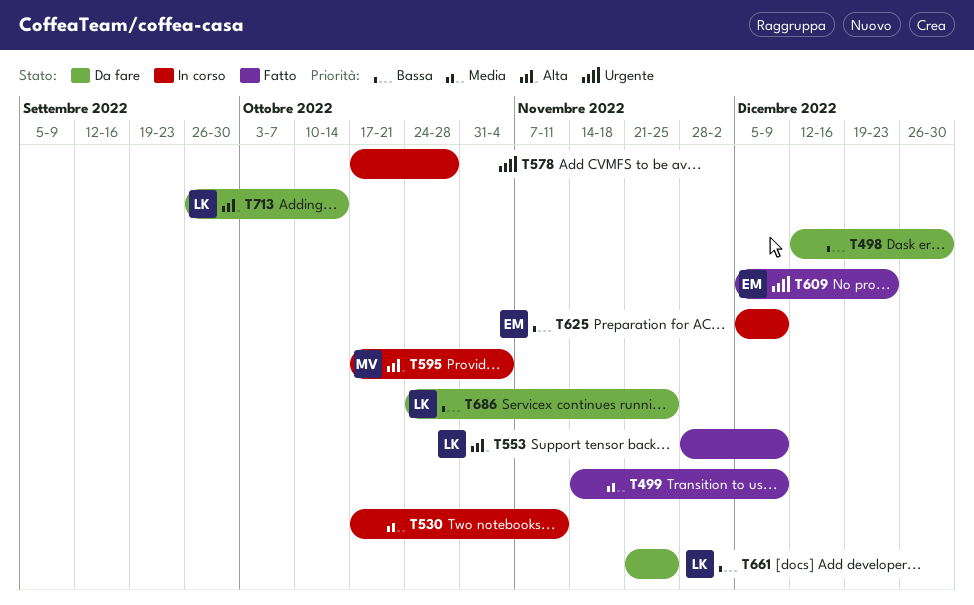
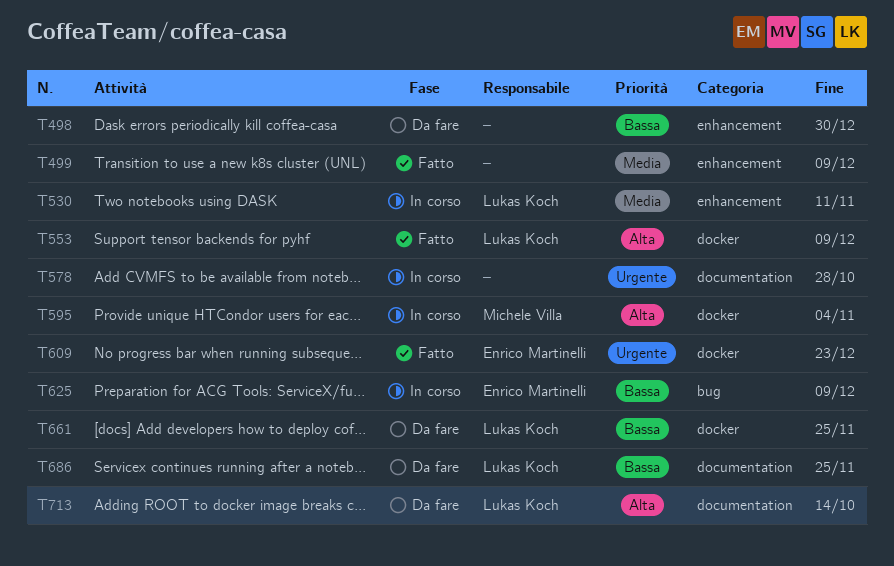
T530, owner: none -> Lukas Koch

